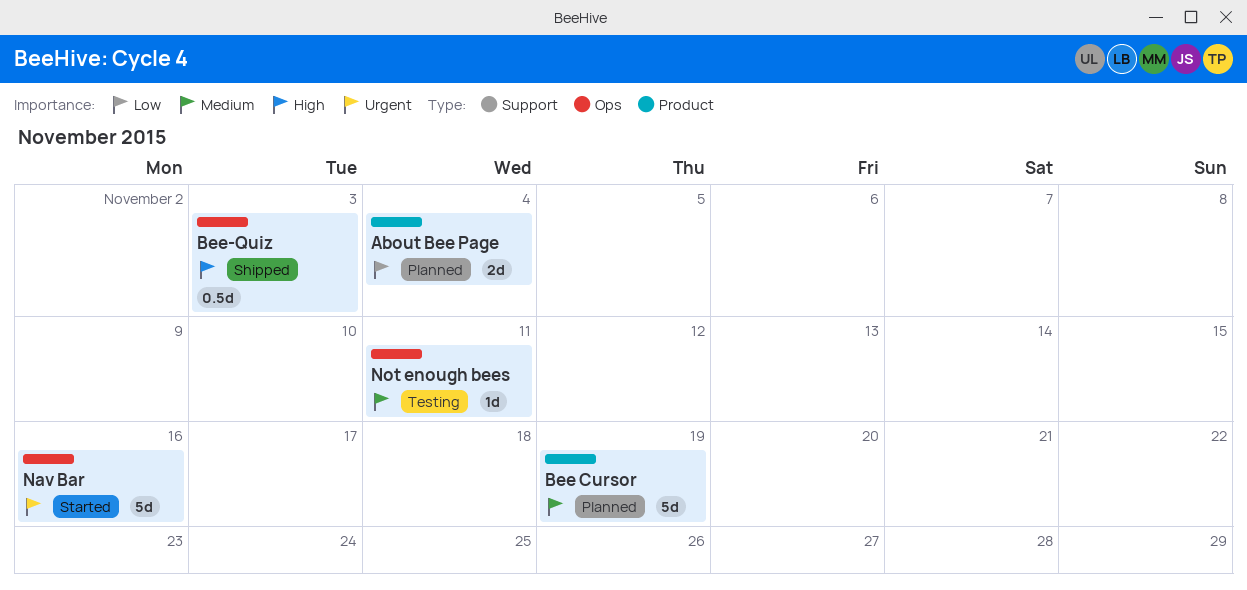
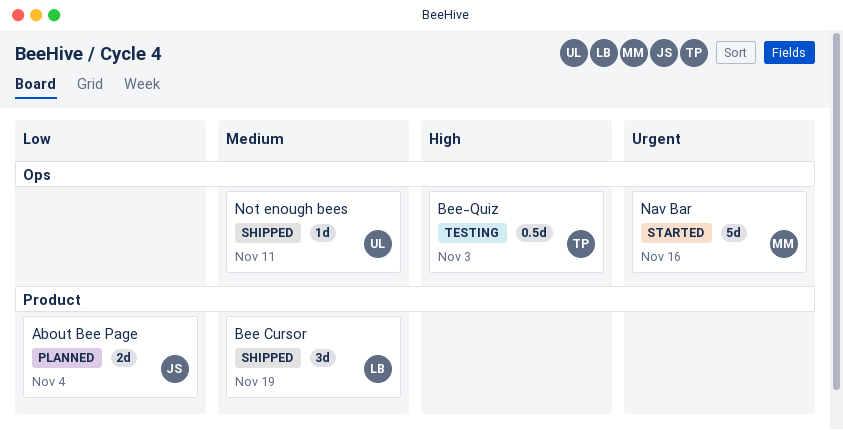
Bee Cursor, status: Planned -> Shipped
Bee Cursor, estimate: 5d -> 3d
Bee-Quiz, status: Shipped -> Testing
Not enough bees, status: Testing -> Shipped

